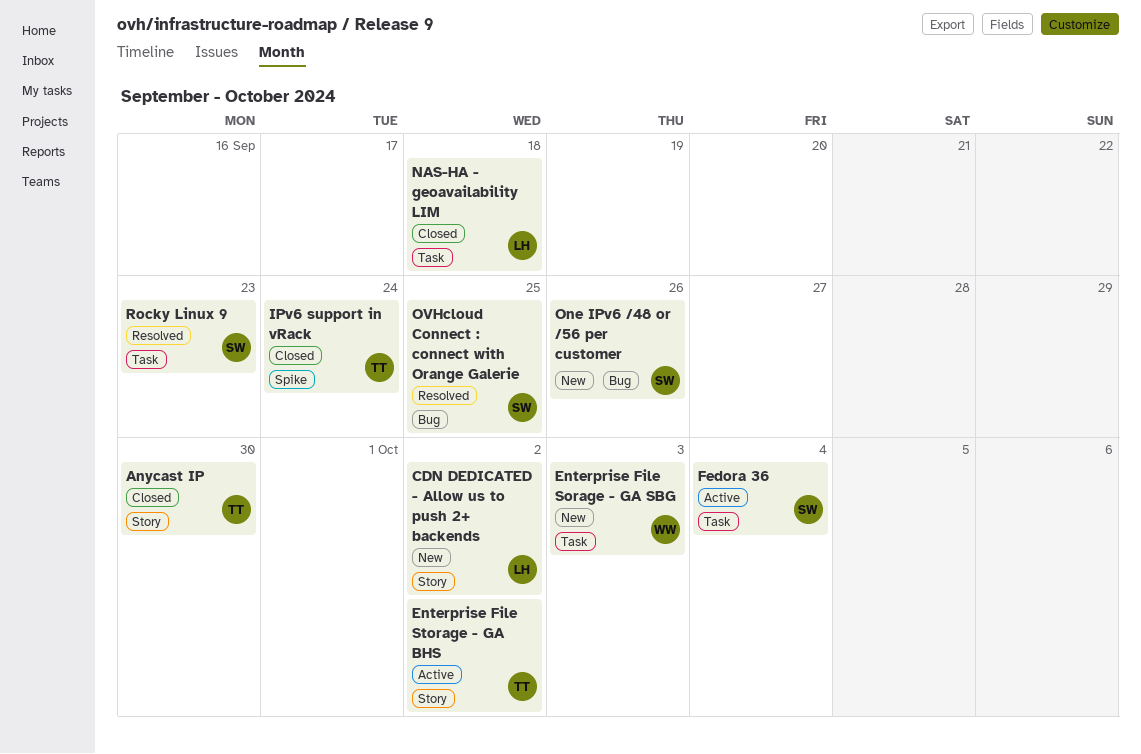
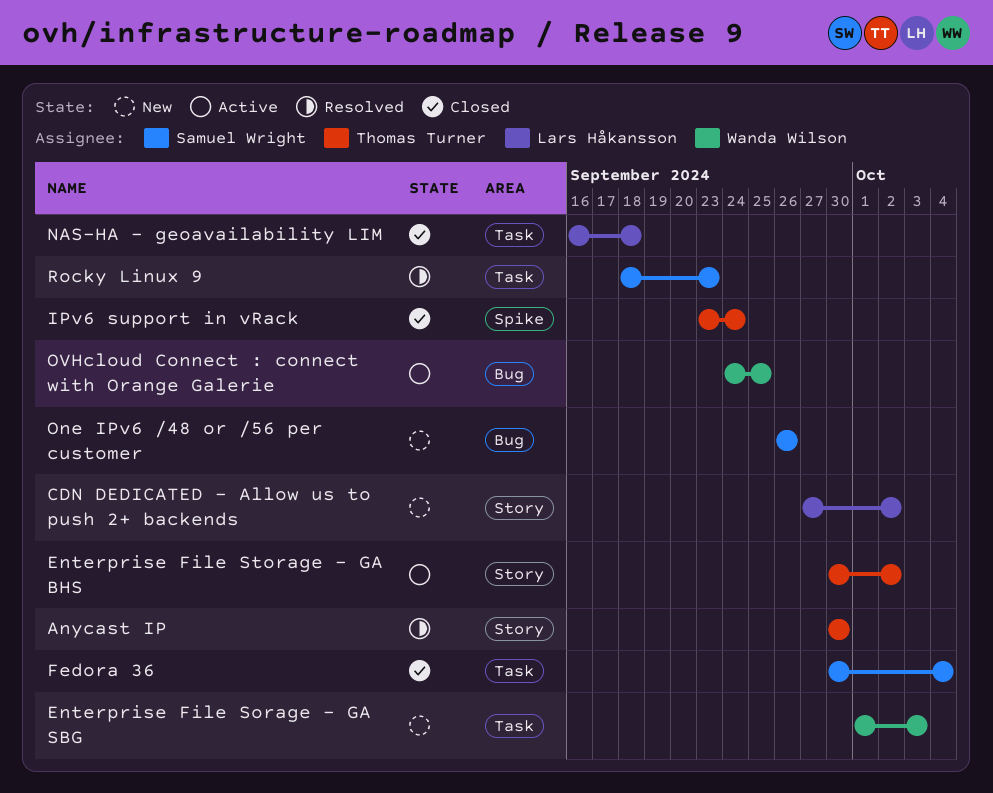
Anycast IP, status: Closed -> Resolved
Fedora 36, status: Active -> Closed
OVHcloud Connect : connect with Orange Galerie, status: Resolved -> Active
OVHcloud Connect : connect with Orange Galerie, owner: Samuel Wright -> Wanda Wilson

